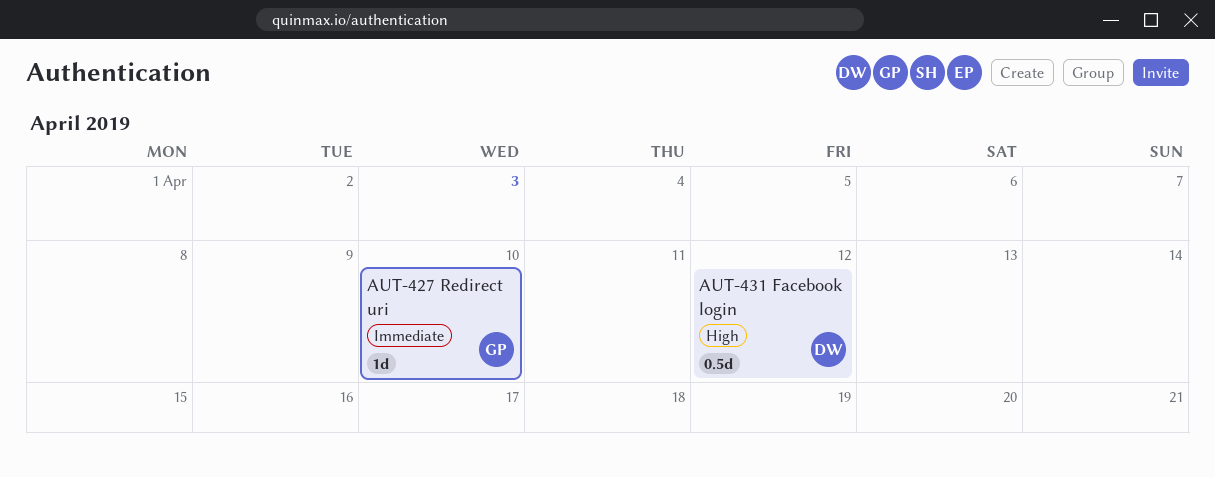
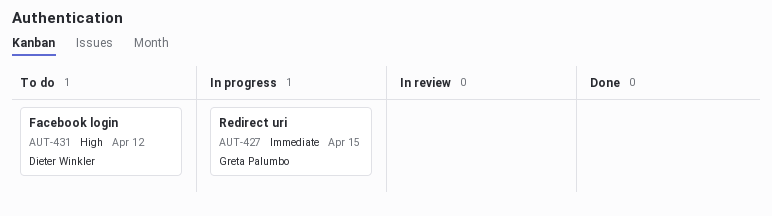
AUT-427, due: Apr 10 -> Apr 15

